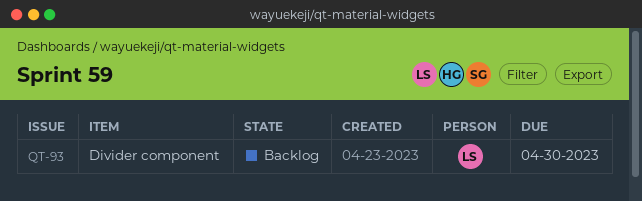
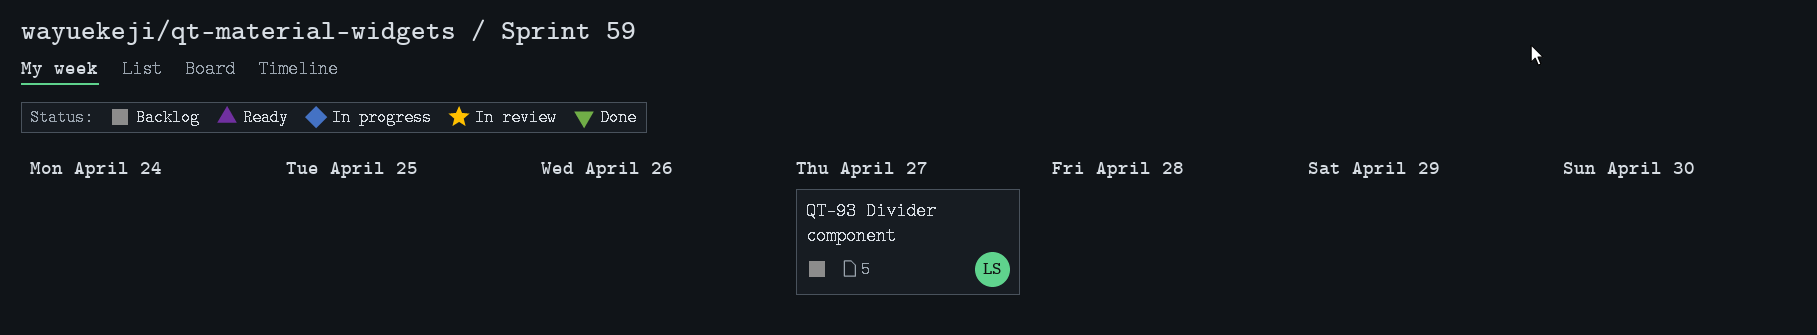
QT-93, due: Apr 30 -> Apr 27

